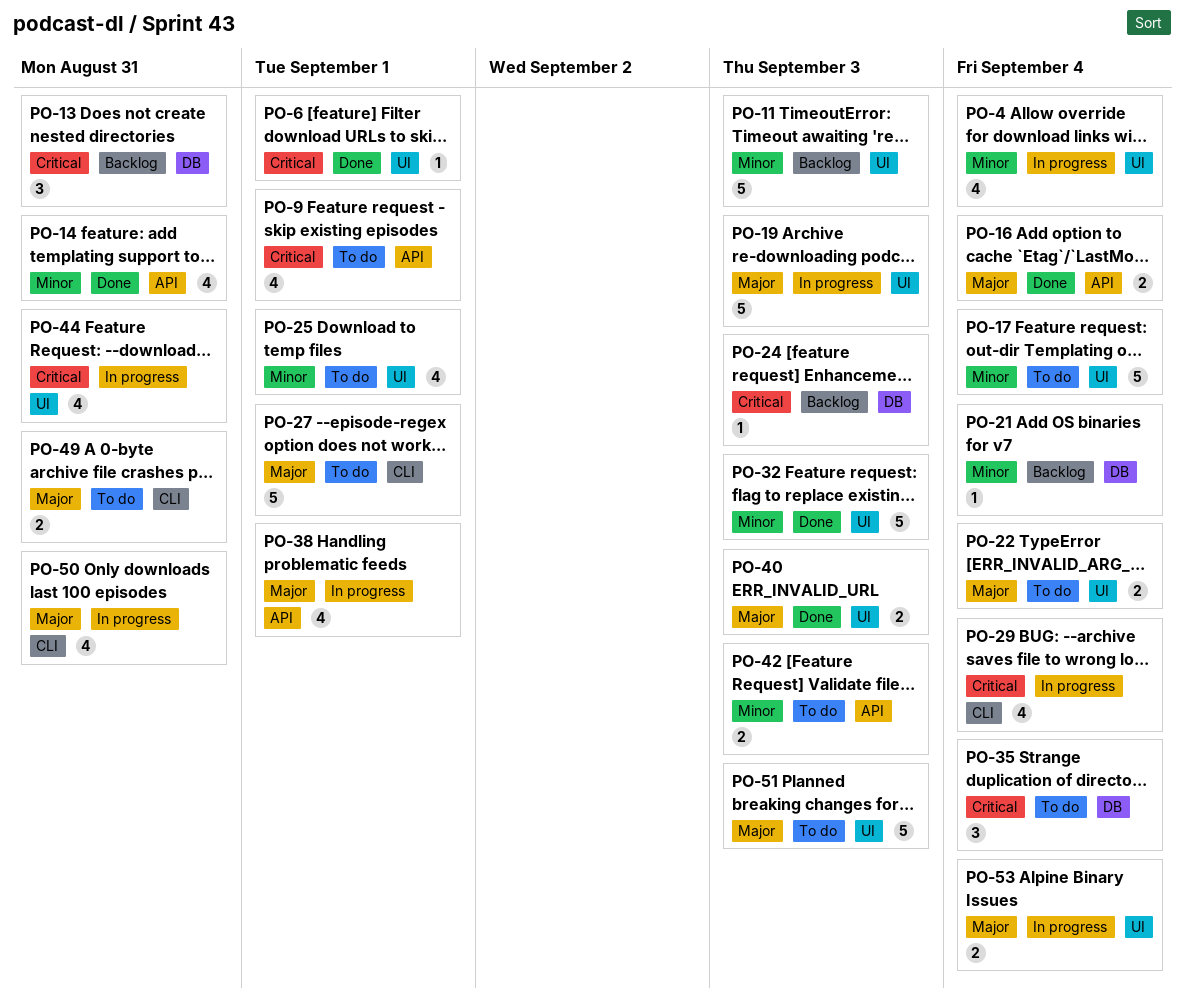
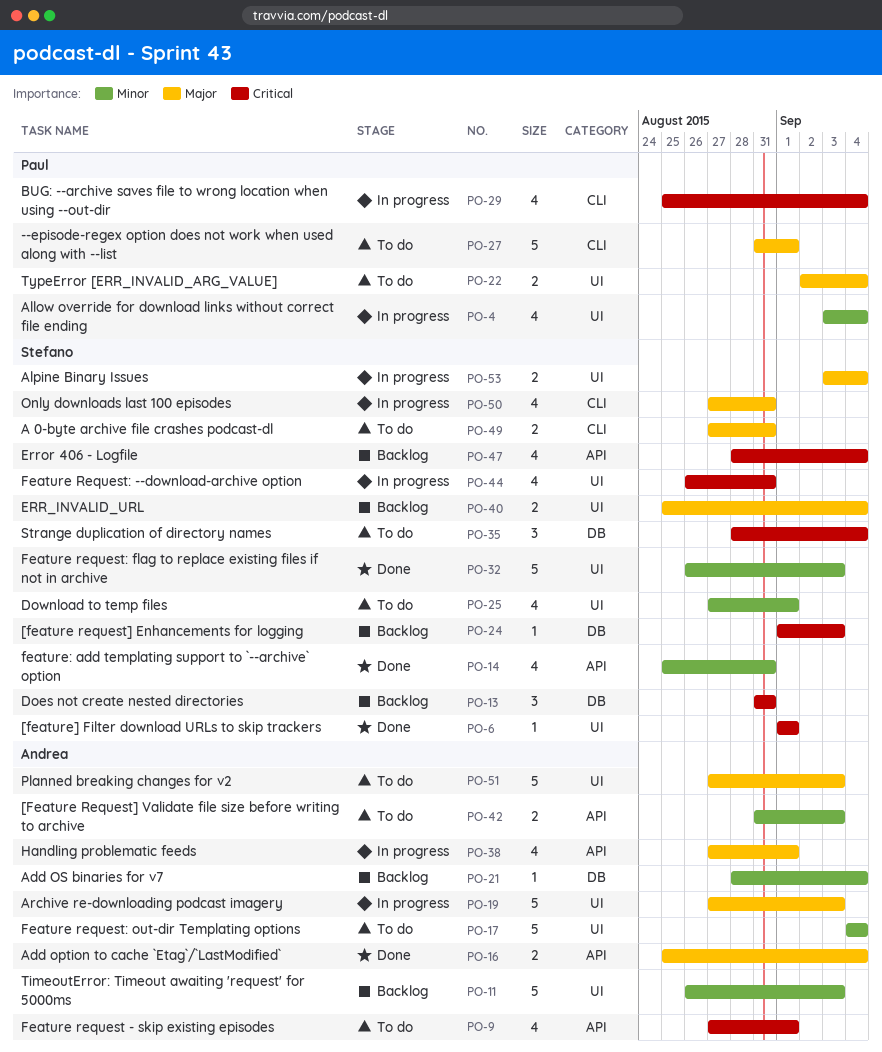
PO-40, status: Done -> Backlog
PO-40, due: Sep 3 -> Sep 4
PO-47: none -> present

